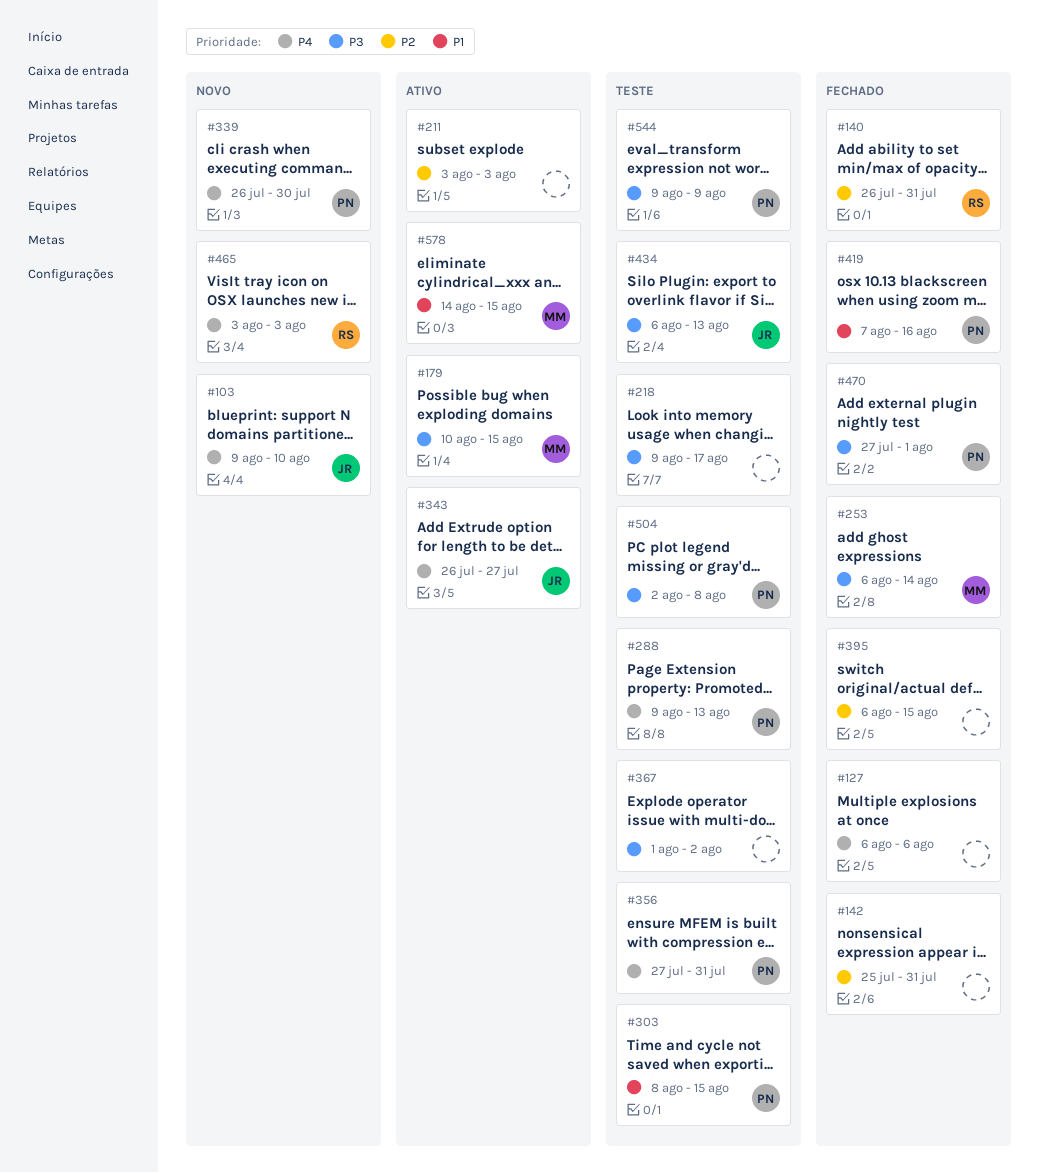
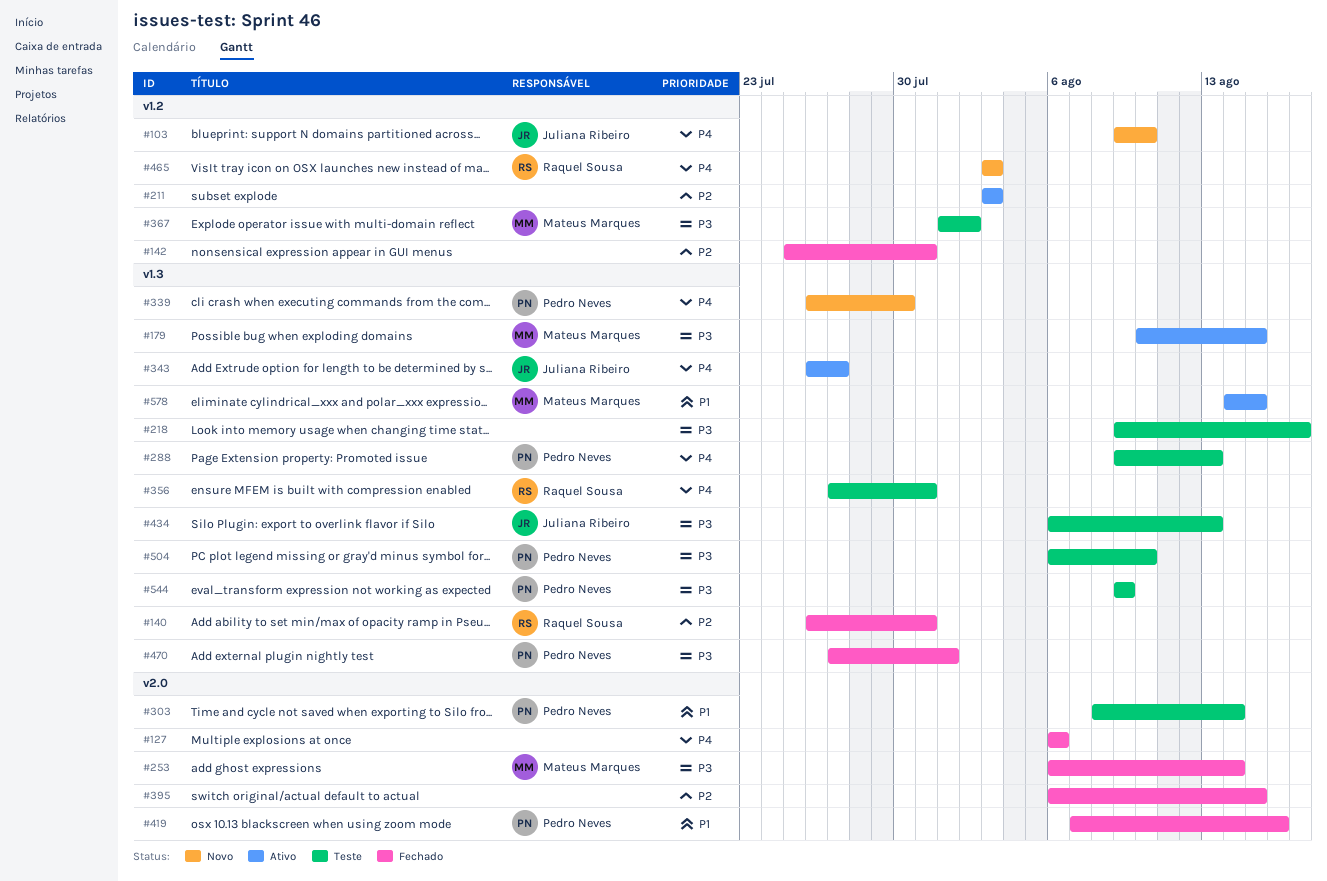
#303, due: Aug 15 -> Aug 14
#356, owner: Pedro Neves -> Raquel Sousa
#367, owner: none -> Mateus Marques
#504, start: Aug 2 -> Aug 6
#504, due: Aug 8 -> Aug 10

